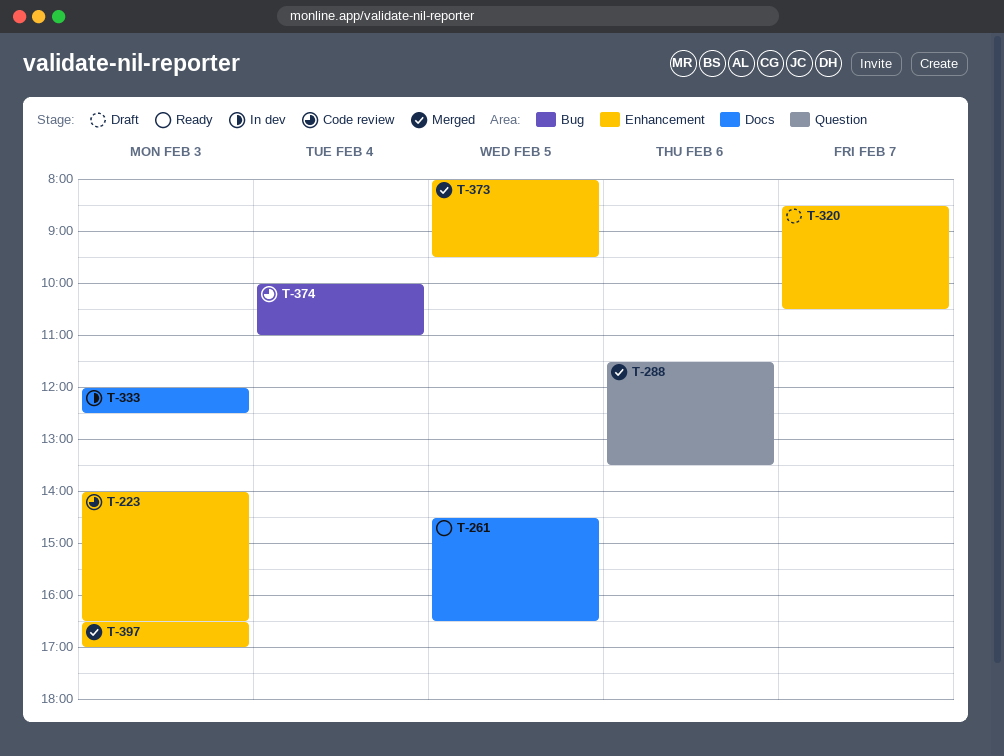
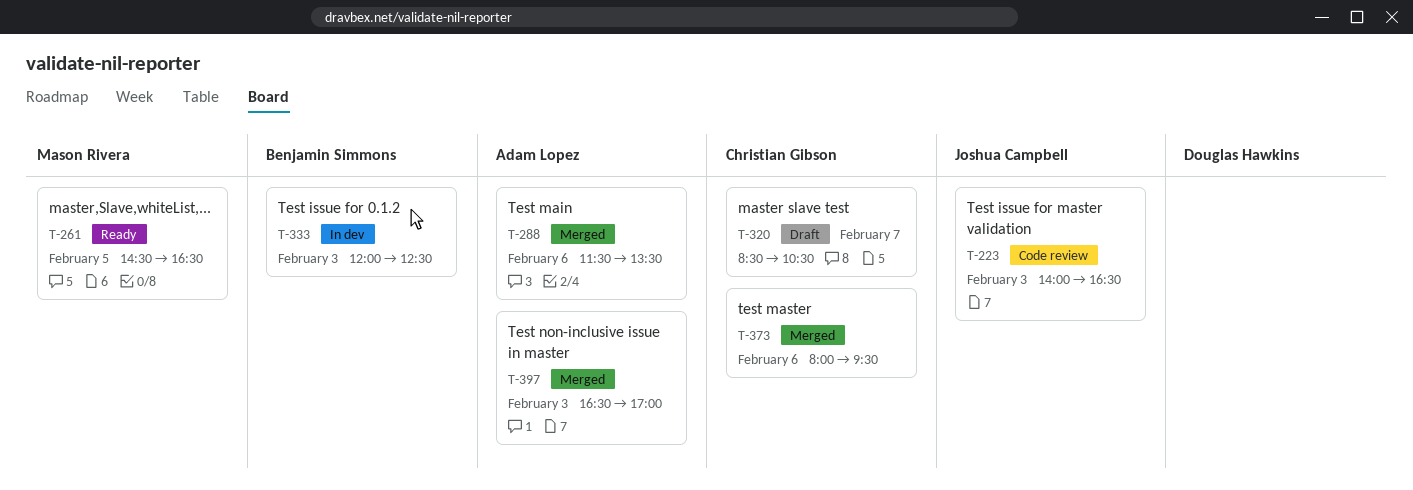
T-373, day: Feb 5 -> Feb 6
T-374: present -> none

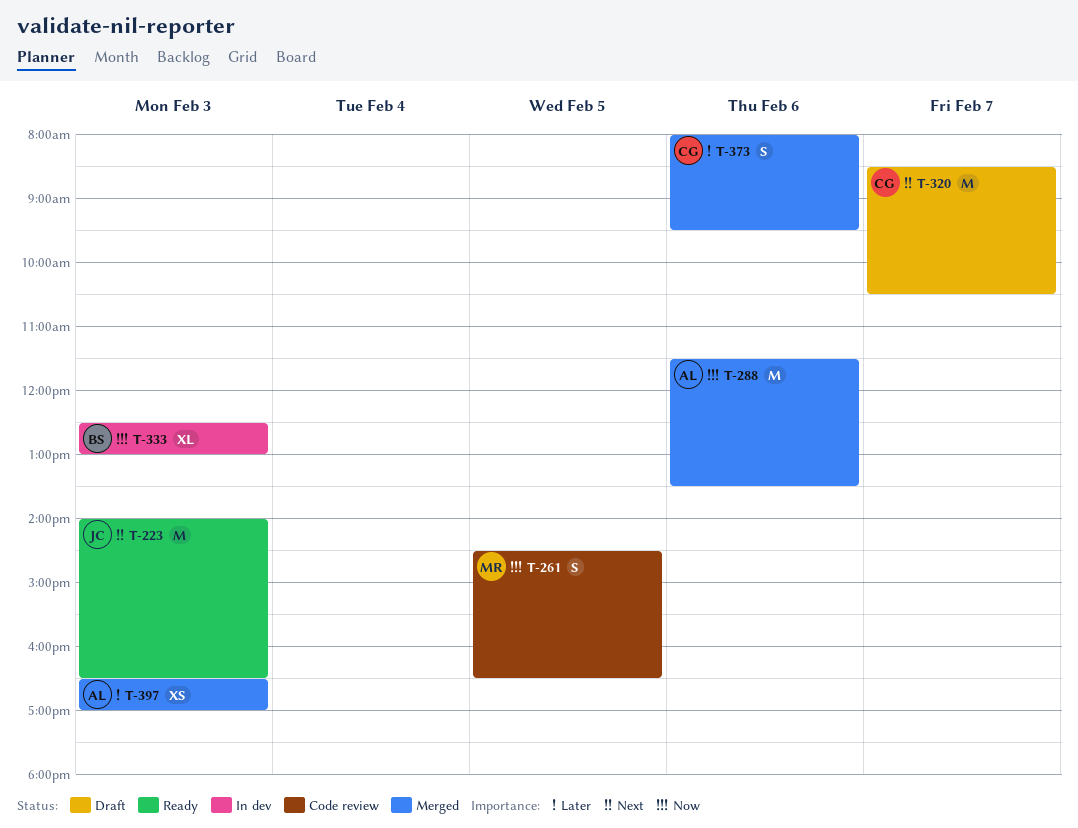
T-223, status: Code review -> Ready
T-261, status: Ready -> Code review
T-333, begins: 12:00 -> 12:30
T-333, ends: 12:30 -> 13:00

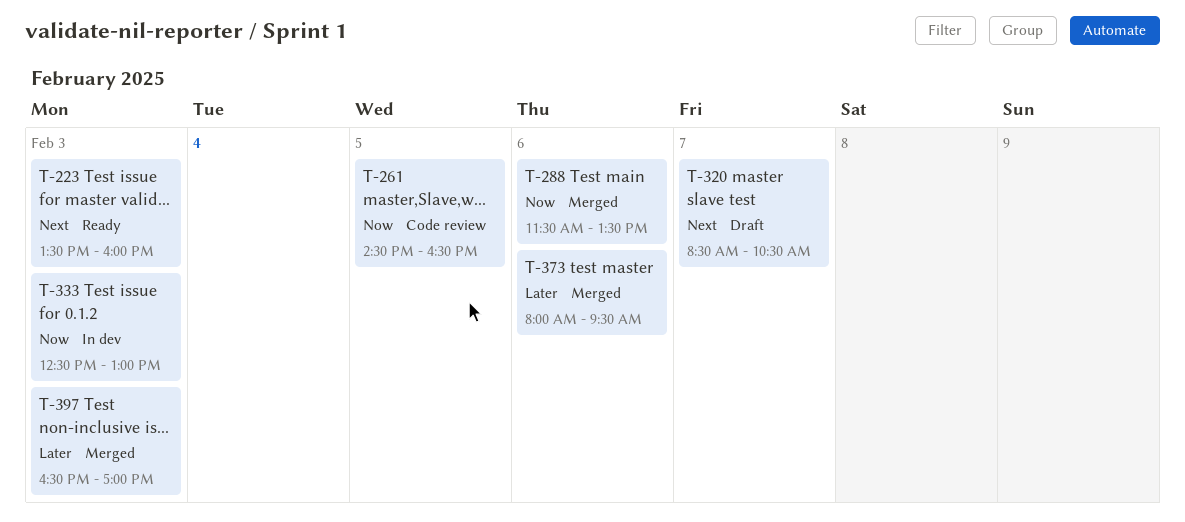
T-223, begins: 14:00 -> 13:30
T-223, ends: 16:30 -> 16:00

